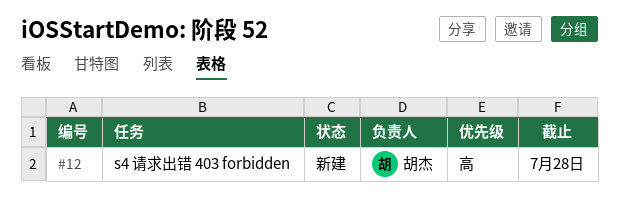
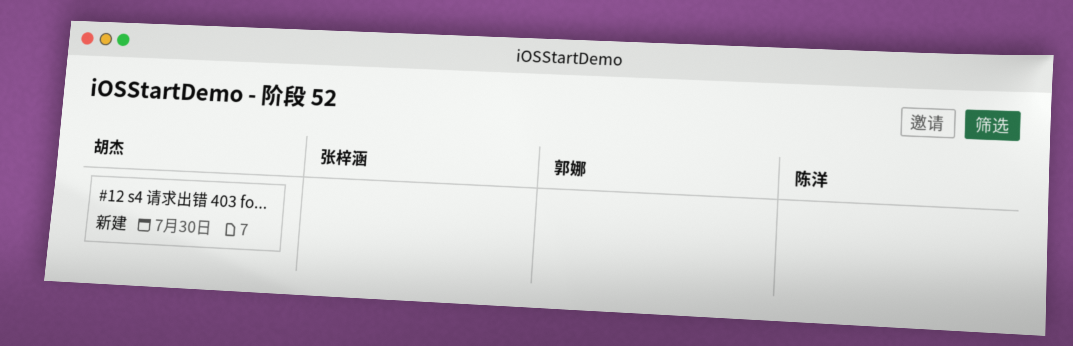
#12, due: Jul 28 -> Jul 30

